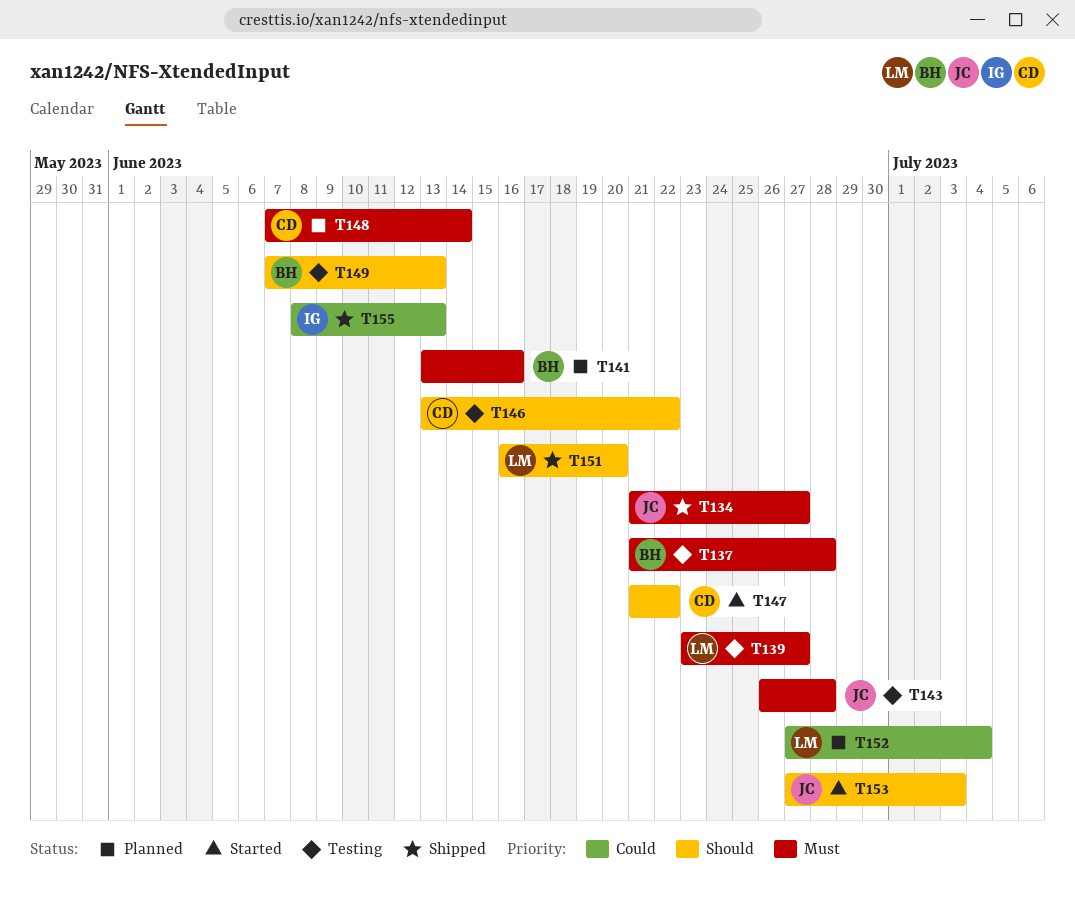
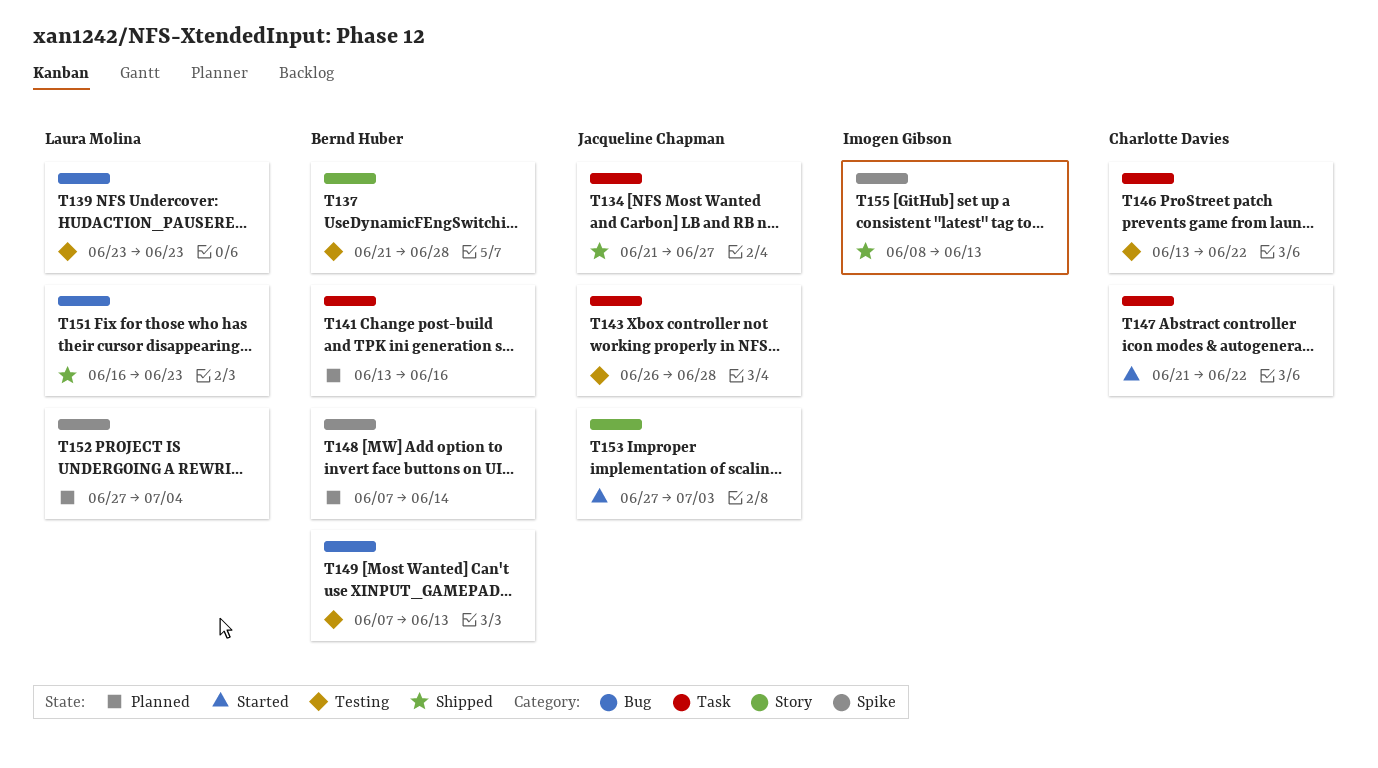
T139, due: Jun 27 -> Jun 23
T148, owner: Charlotte Davies -> Bernd Huber
T151, due: Jun 20 -> Jun 23

